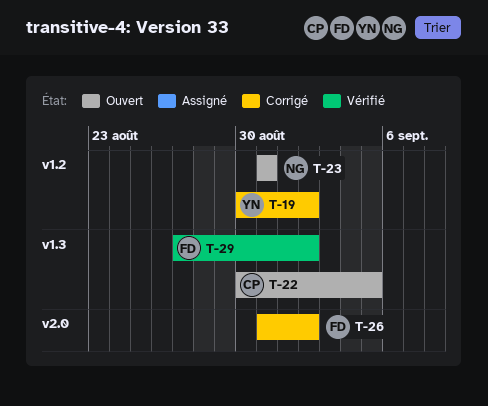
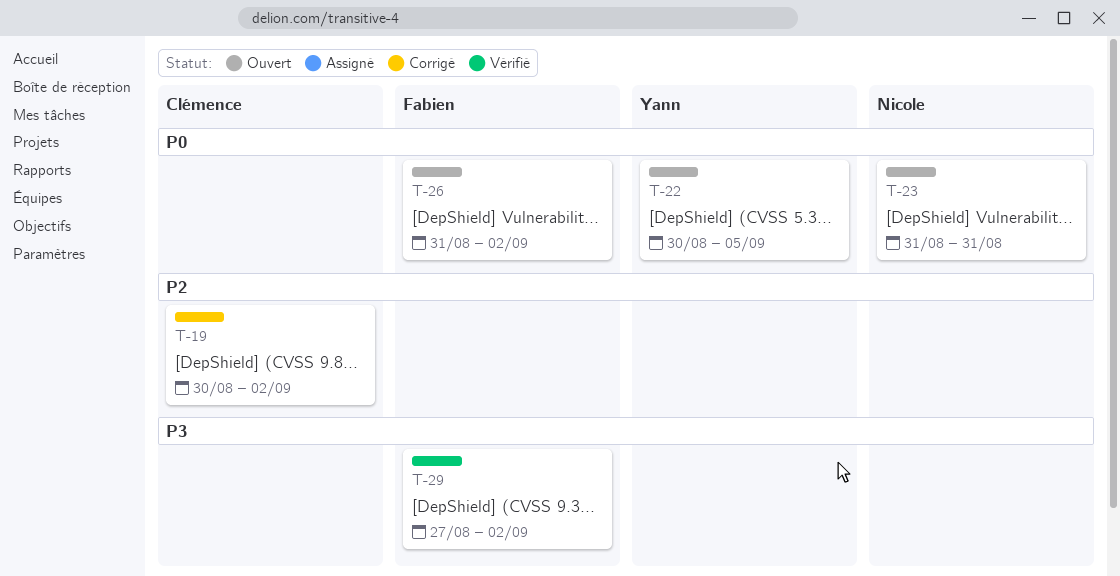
T-19, owner: Yann -> Clémence
T-22, owner: Clémence -> Yann
T-26, status: Corrigé -> Ouvert

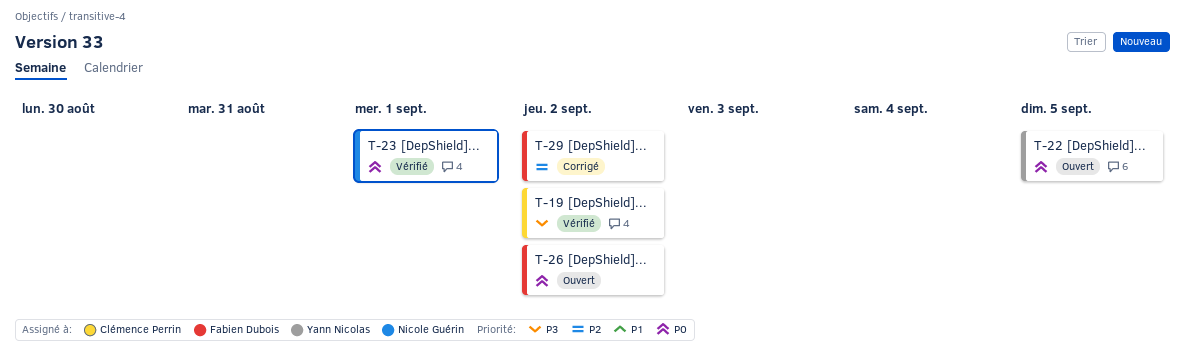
T-19, status: Corrigé -> Vérifié
T-19, priority: P2 -> P3
T-23, status: Ouvert -> Vérifié
T-23, due: Aug 31 -> Sep 1
T-29, status: Vérifié -> Corrigé
T-29, priority: P3 -> P2

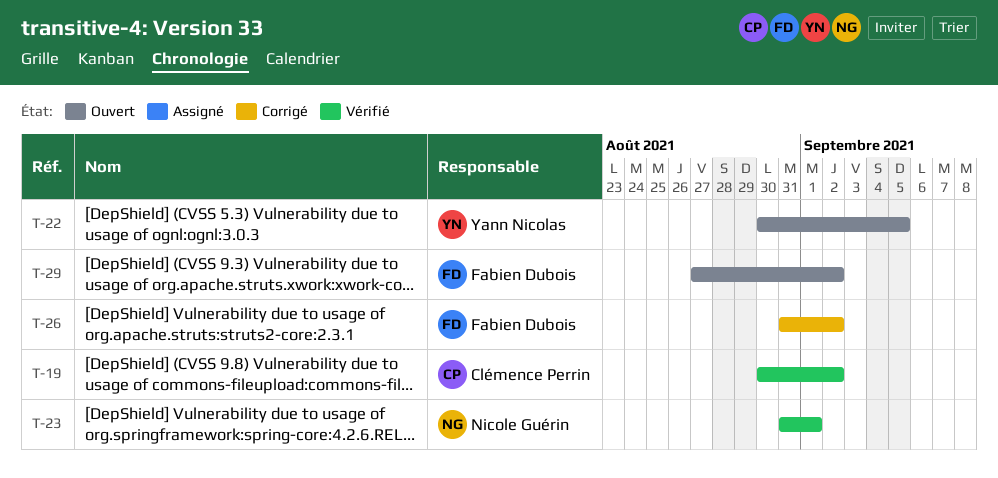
T-26, status: Ouvert -> Corrigé
T-29, status: Corrigé -> Ouvert

